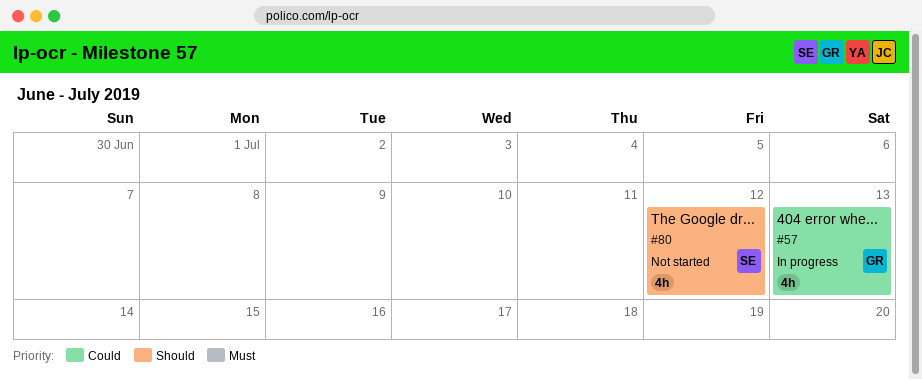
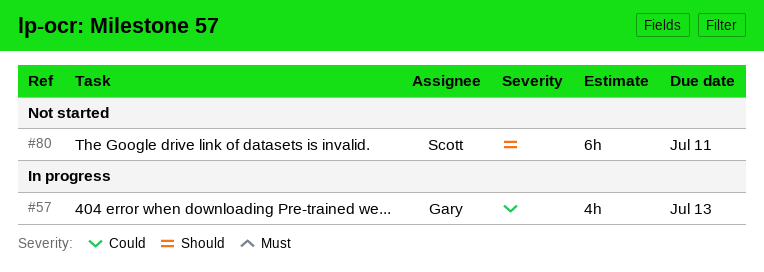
#80, estimate: 4h -> 6h
#80, due: Jul 12 -> Jul 11

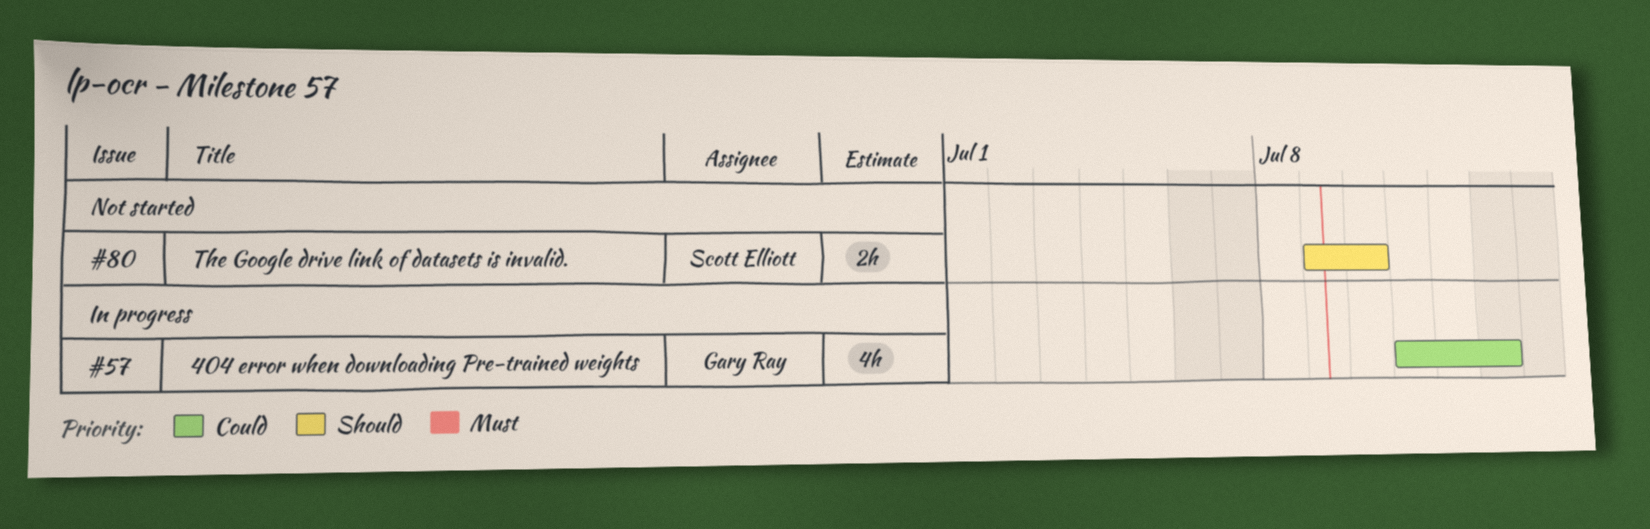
#80, estimate: 6h -> 2h
#80, due: Jul 11 -> Jul 10

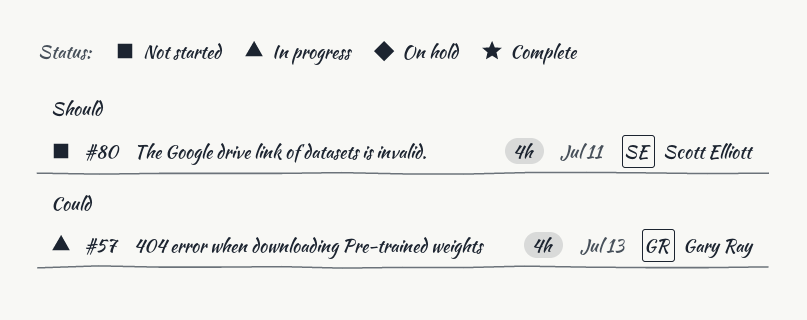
#80, estimate: 2h -> 4h
#80, due: Jul 10 -> Jul 11

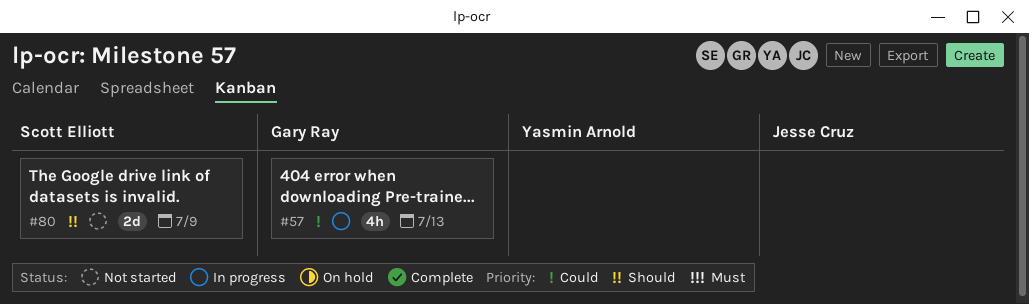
#80, estimate: 4h -> 2d
#80, due: Jul 11 -> Jul 9

